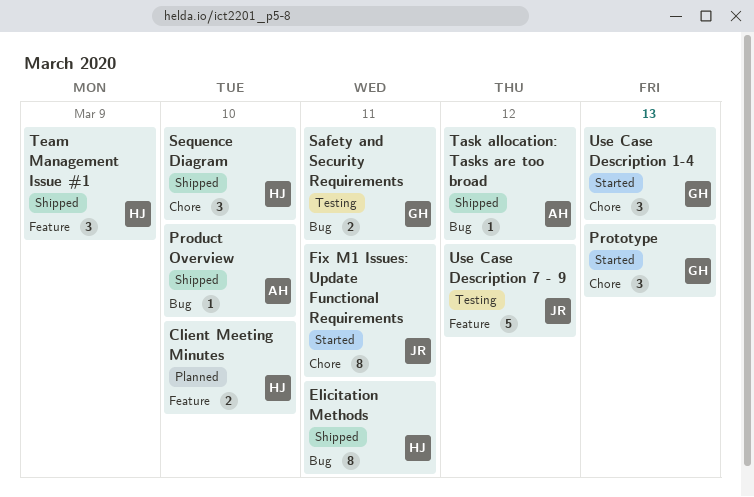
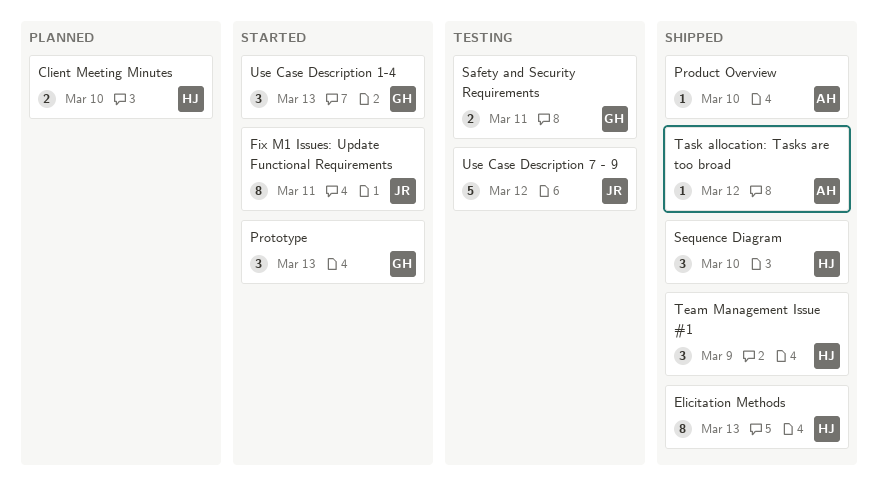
Elicitation Methods, day: Mar 11 -> Mar 13

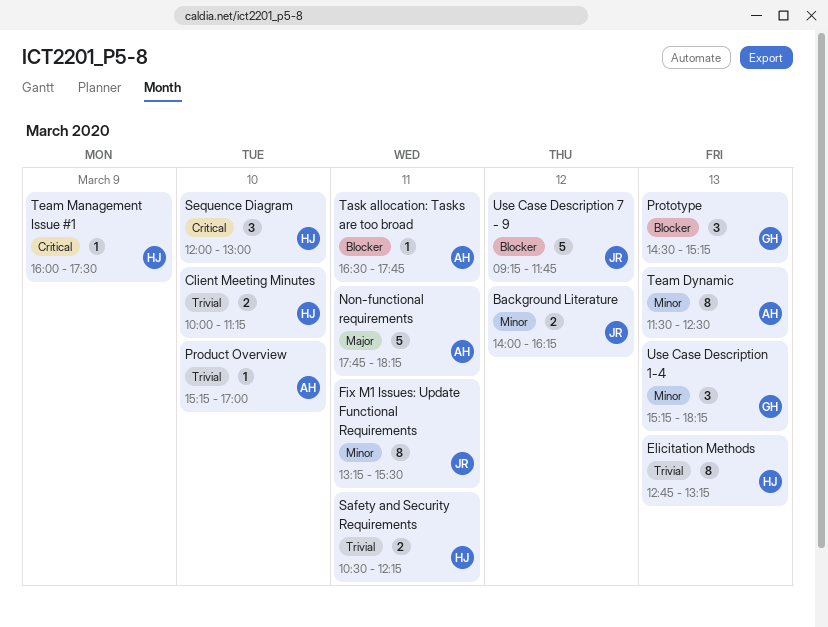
Background Literature: none -> present
Non-functional requirements: none -> present
Safety and Security Requirements, owner: GH -> HJ
Task allocation: Tasks are too broad, day: Mar 12 -> Mar 11
Team Dynamic: none -> present
Team Management Issue #1, estimate: 3 -> 1

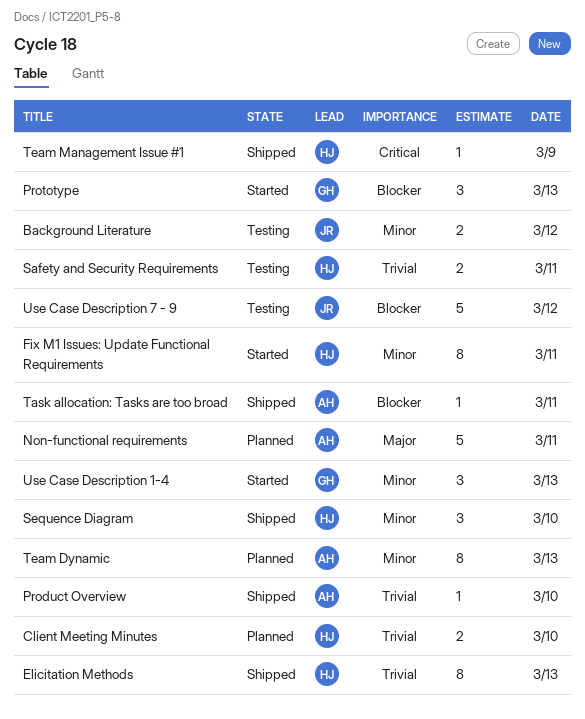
Fix M1 Issues: Update Functional Requirements, owner: JR -> HJ
Sequence Diagram, priority: Critical -> Minor

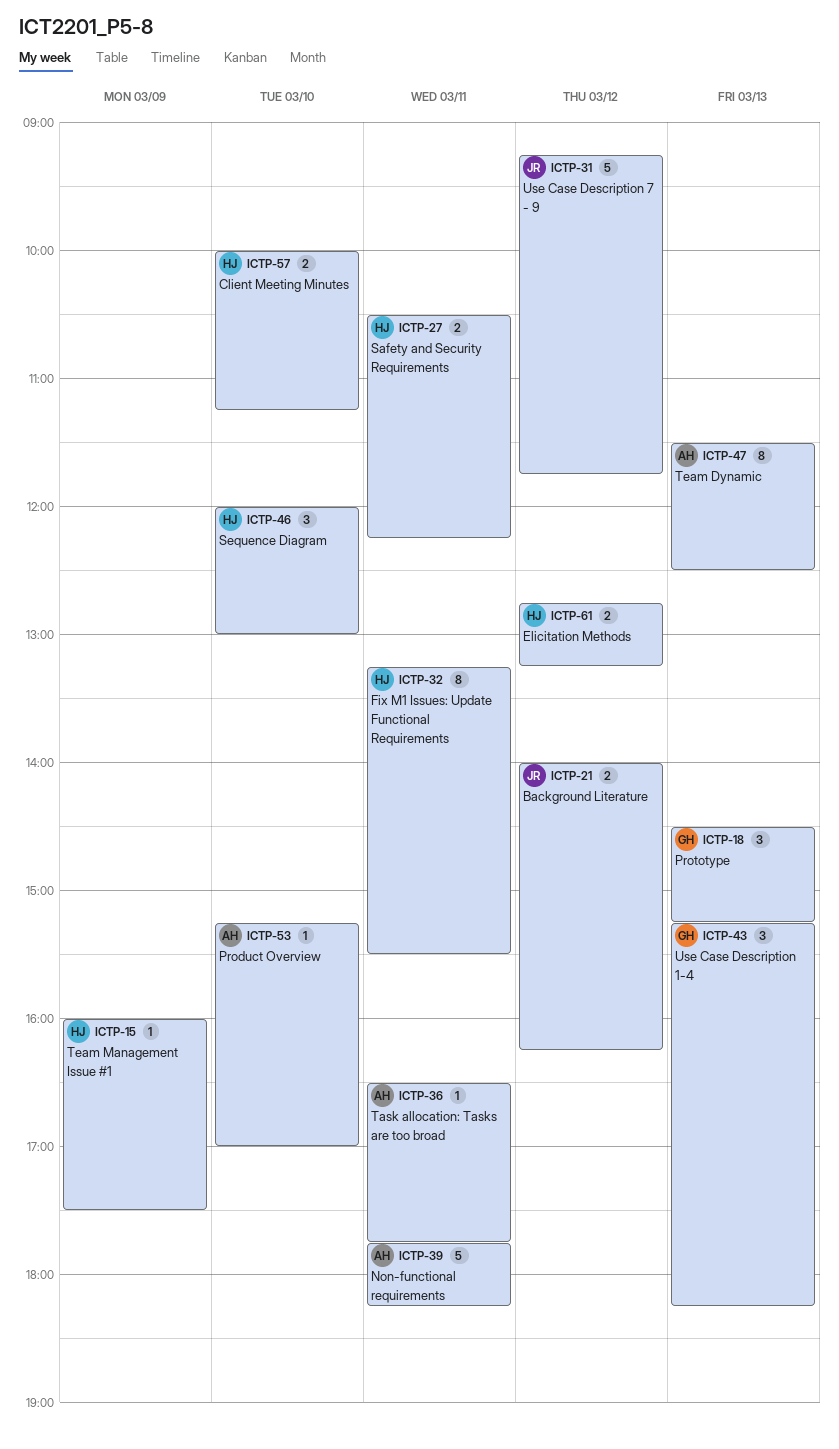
Elicitation Methods, estimate: 8 -> 2
Elicitation Methods, day: Mar 13 -> Mar 12

